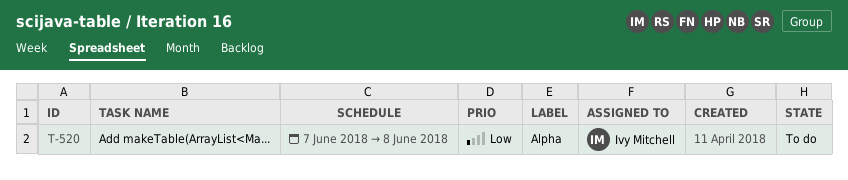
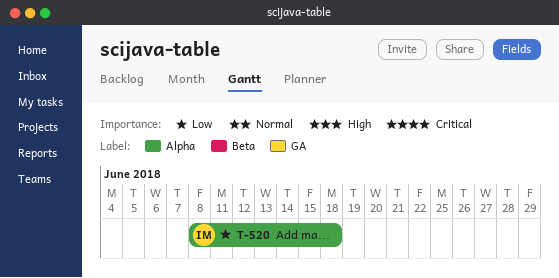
T-520, start: Jun 7 -> Jun 8
T-520, due: Jun 8 -> Jun 18

